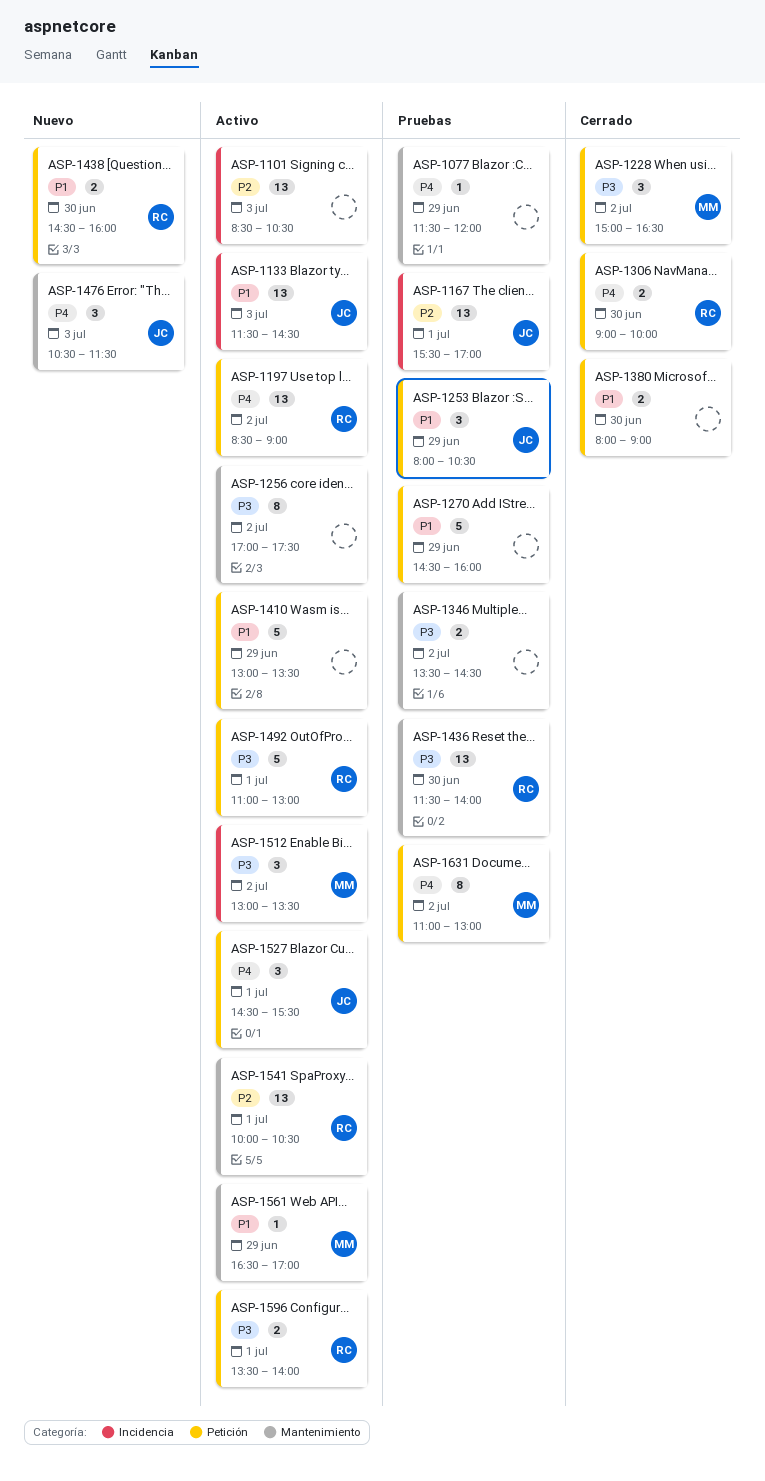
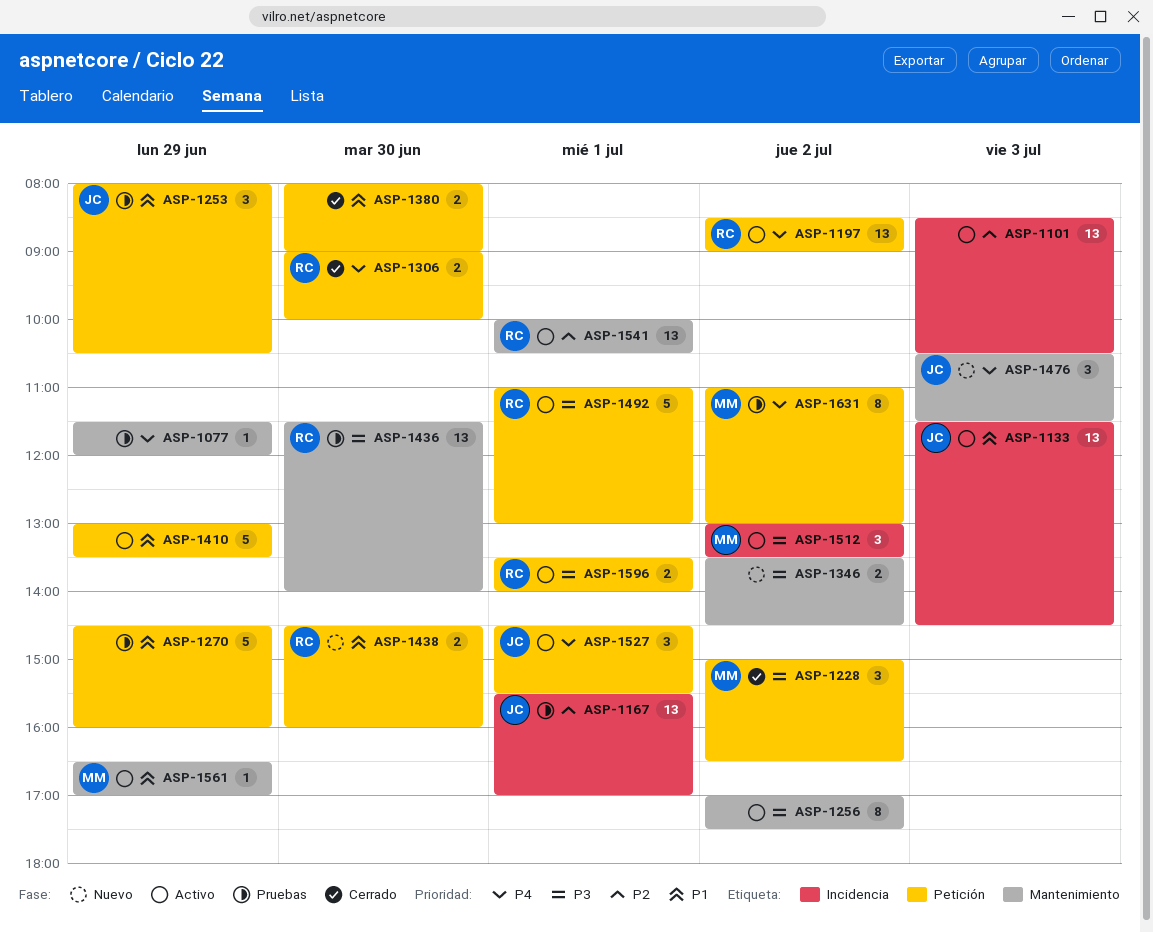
ASP-1346, status: Pruebas -> Nuevo

